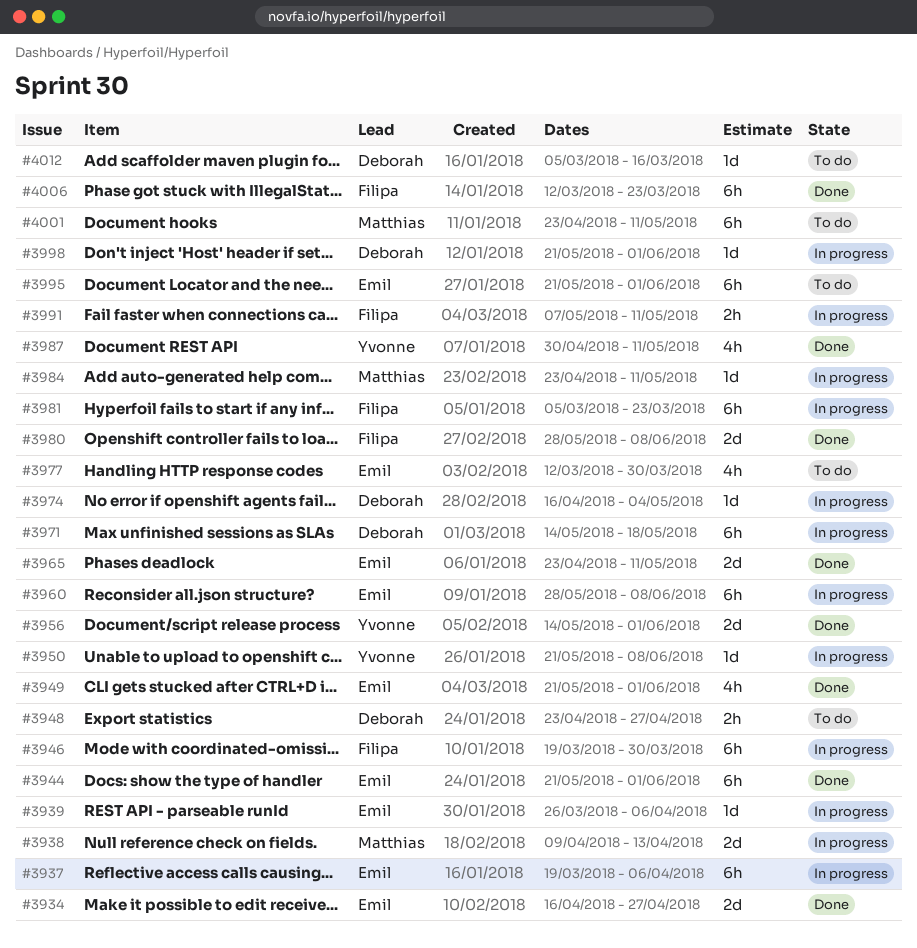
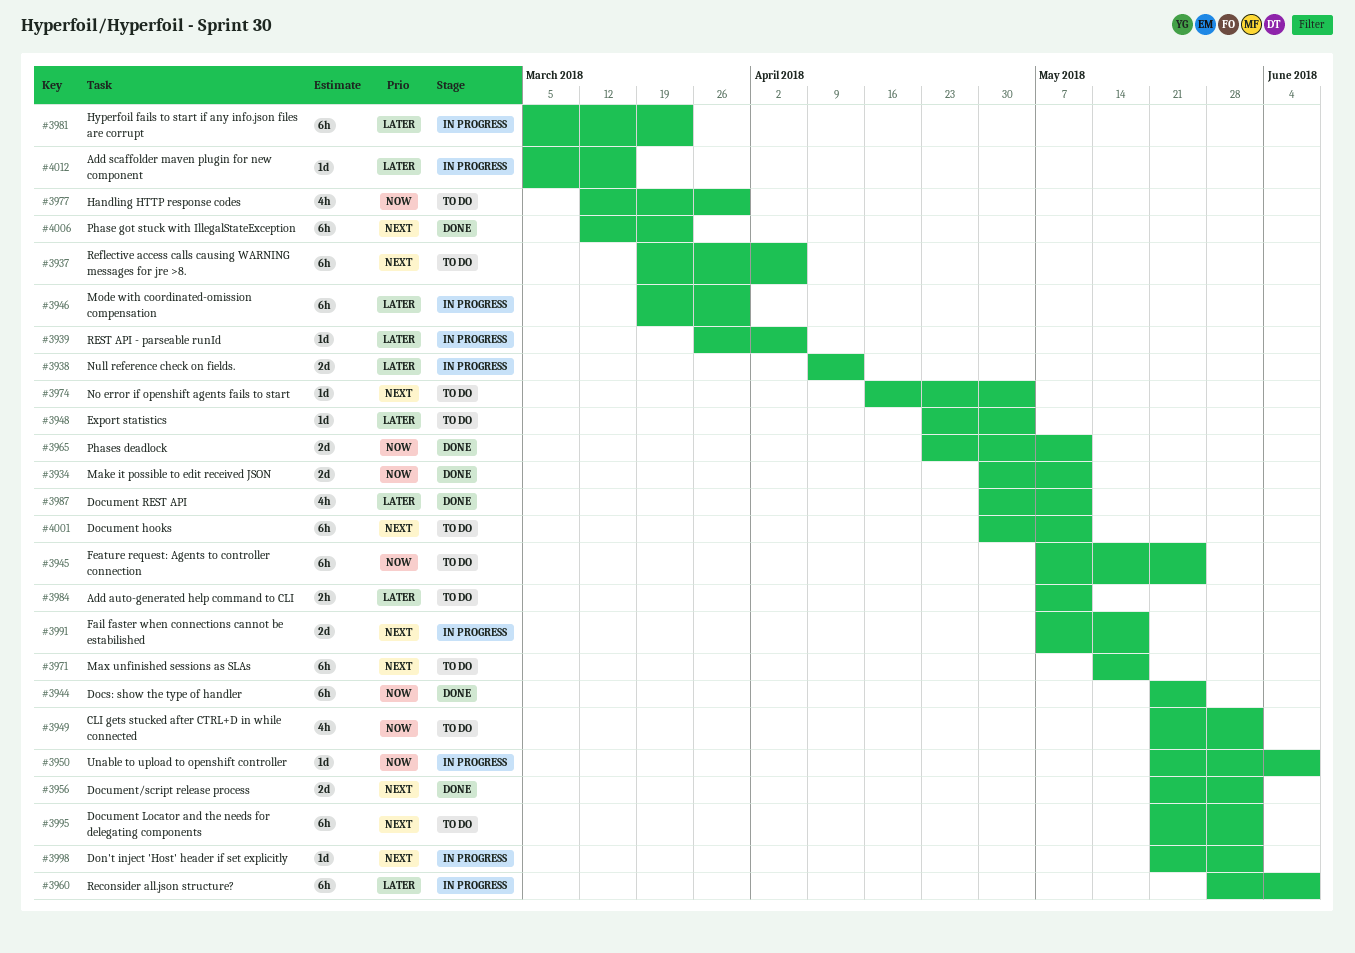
#3934, start: Apr 16 -> Apr 30
#3934, due: Apr 27 -> May 11
#3937, status: In progress -> To do
#3944, due: Jun 1 -> May 25
#3945: none -> present
#3948, estimate: 2h -> 1d
#3948, due: Apr 27 -> May 4
#3949, status: Done -> To do
#3956, start: May 14 -> May 21
#3971, status: In progress -> To do
#3974, status: In progress -> To do
#3980: present -> none
#3984, status: In progress -> To do
#3984, estimate: 1d -> 2h
#3984, start: Apr 23 -> May 7
#3991, estimate: 2h -> 2d
#3991, due: May 11 -> May 18
#4001, start: Apr 23 -> Apr 30
#4012, status: To do -> In progress

